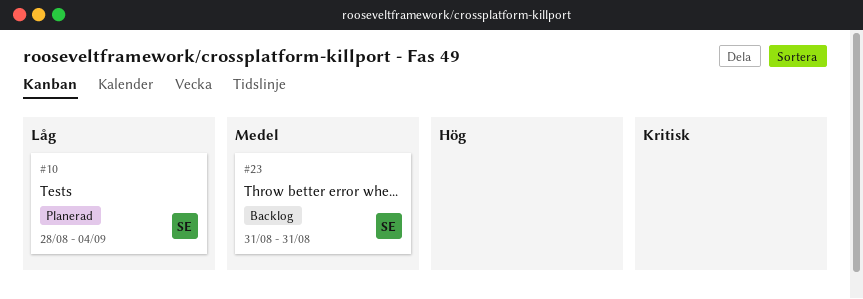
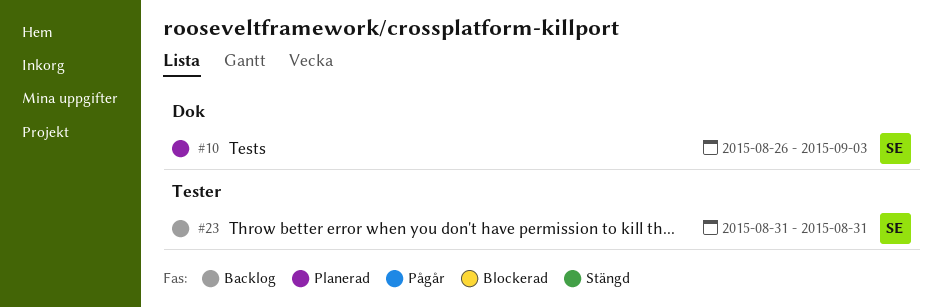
#10, start: Aug 28 -> Aug 26
#10, due: Sep 4 -> Sep 3

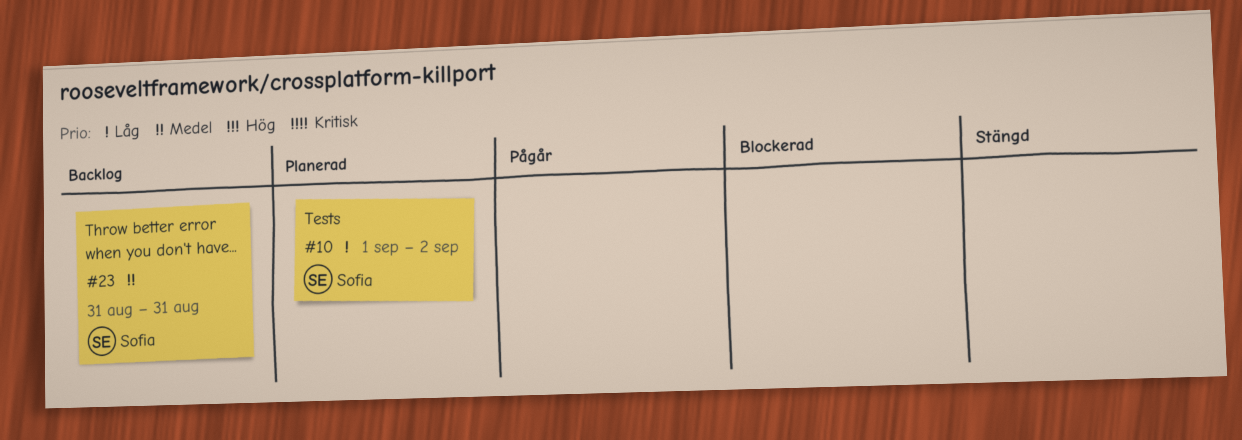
#10, start: Aug 26 -> Sep 1
#10, due: Sep 3 -> Sep 2

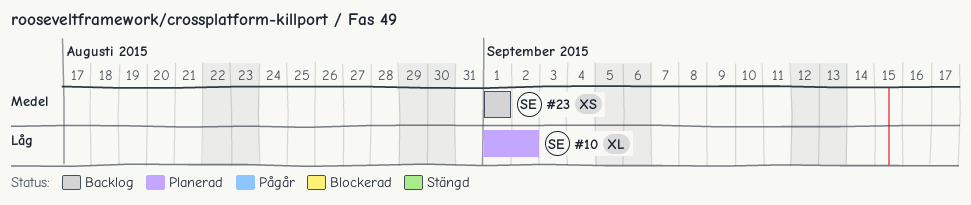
#23, start: Aug 31 -> Sep 1
#23, due: Aug 31 -> Sep 1

